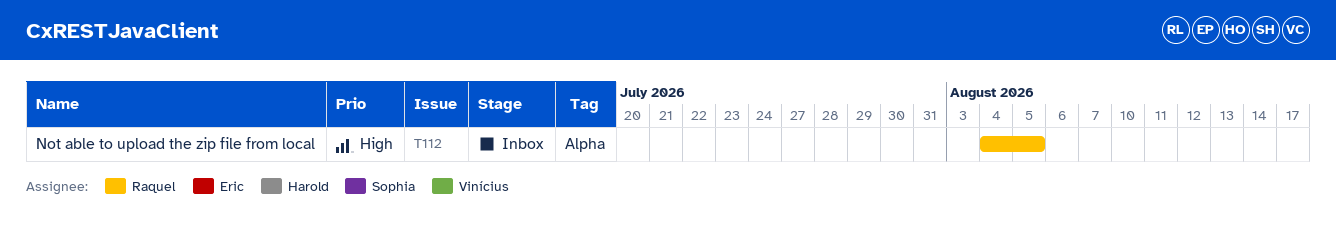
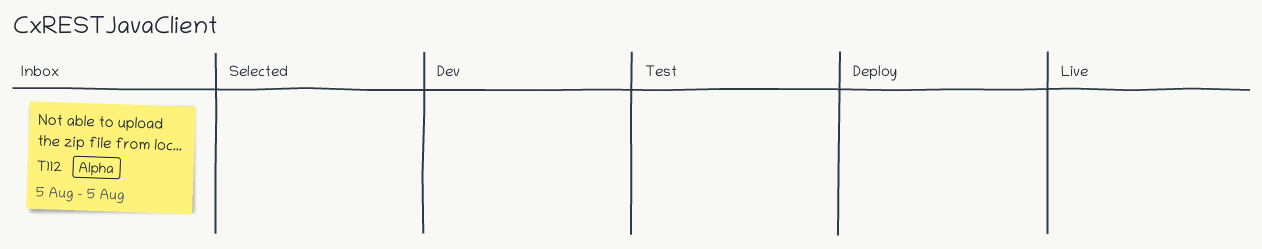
T112, start: Aug 4 -> Aug 5

